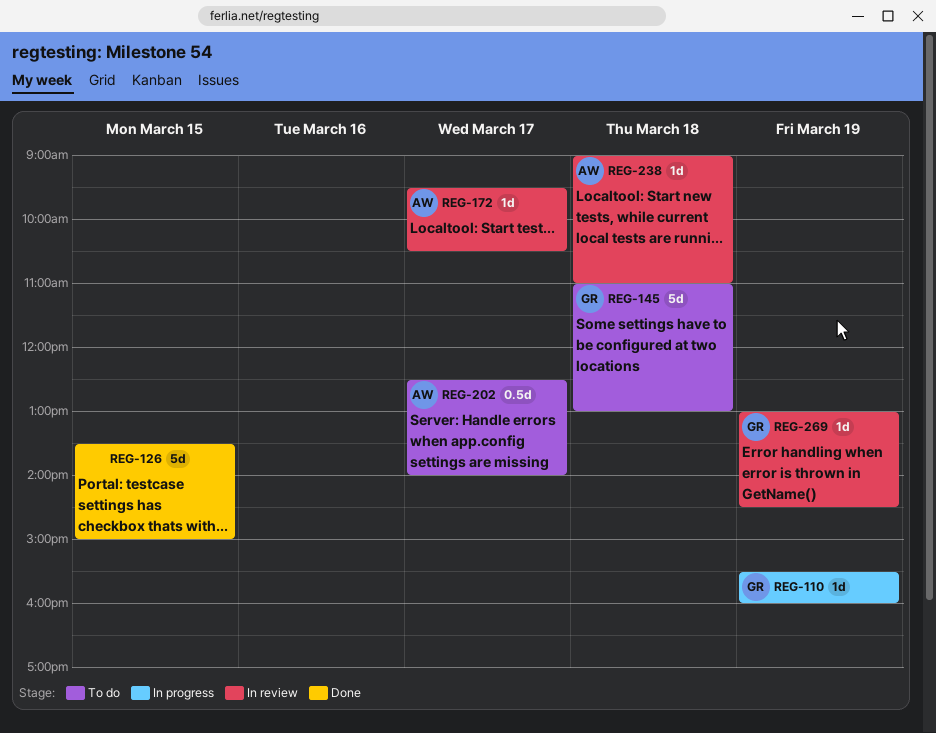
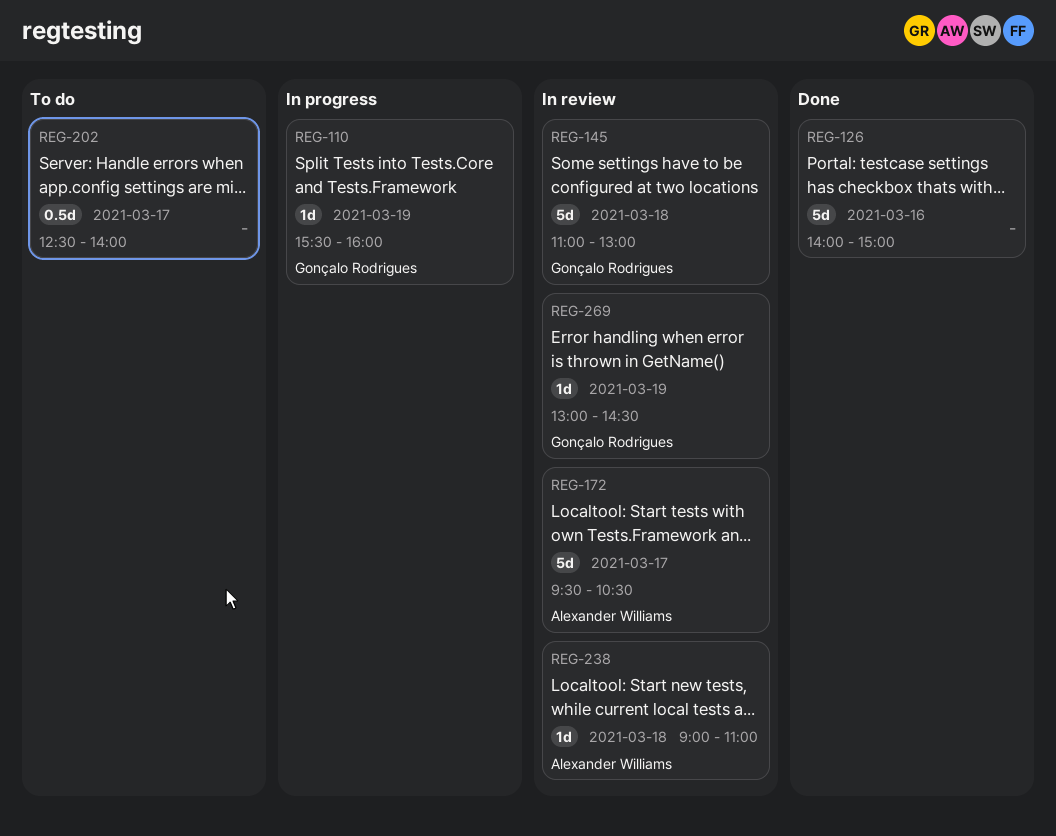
REG-126, day: Mar 15 -> Mar 16
REG-126, begins: 13:30 -> 14:00
REG-145, status: To do -> In review
REG-172, estimate: 1d -> 5d
REG-202, owner: Alexander Williams -> none

